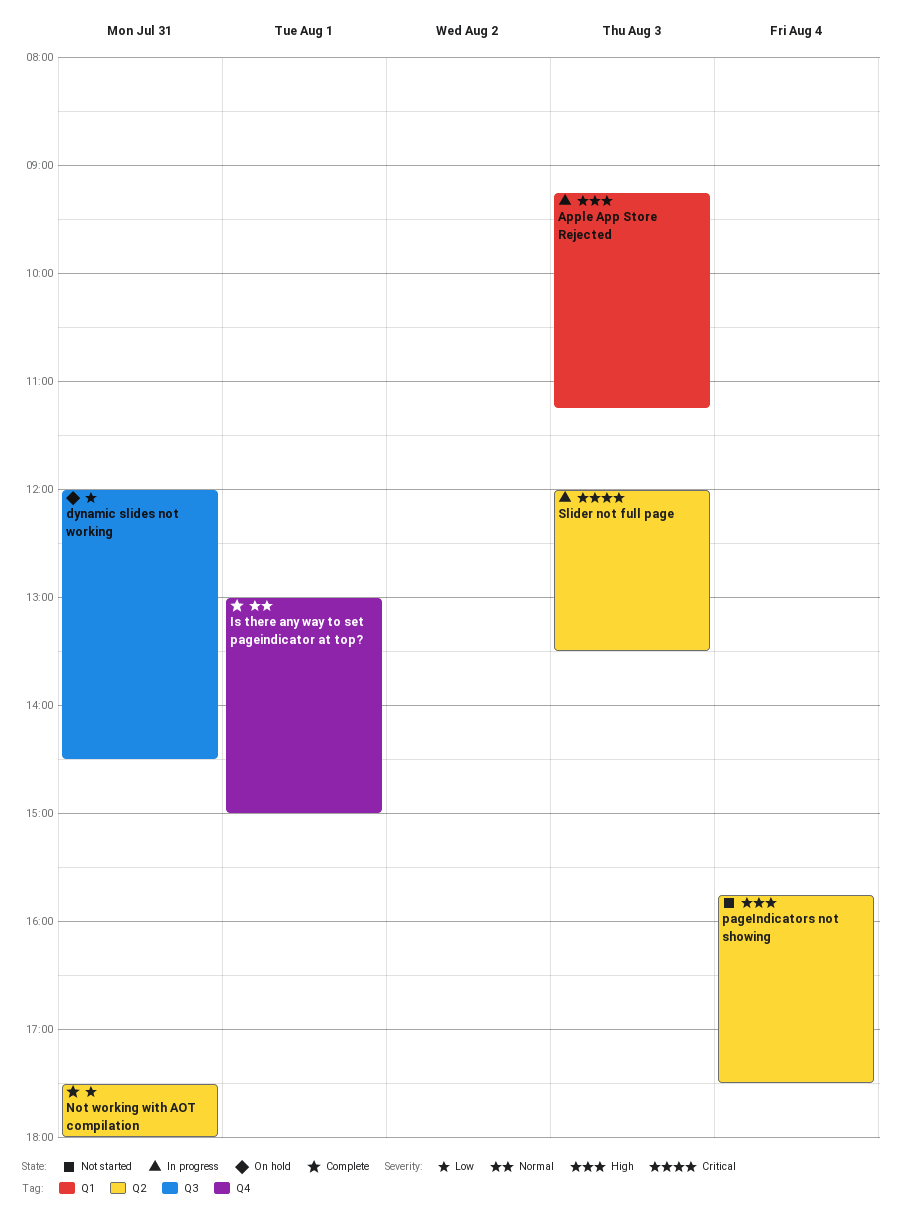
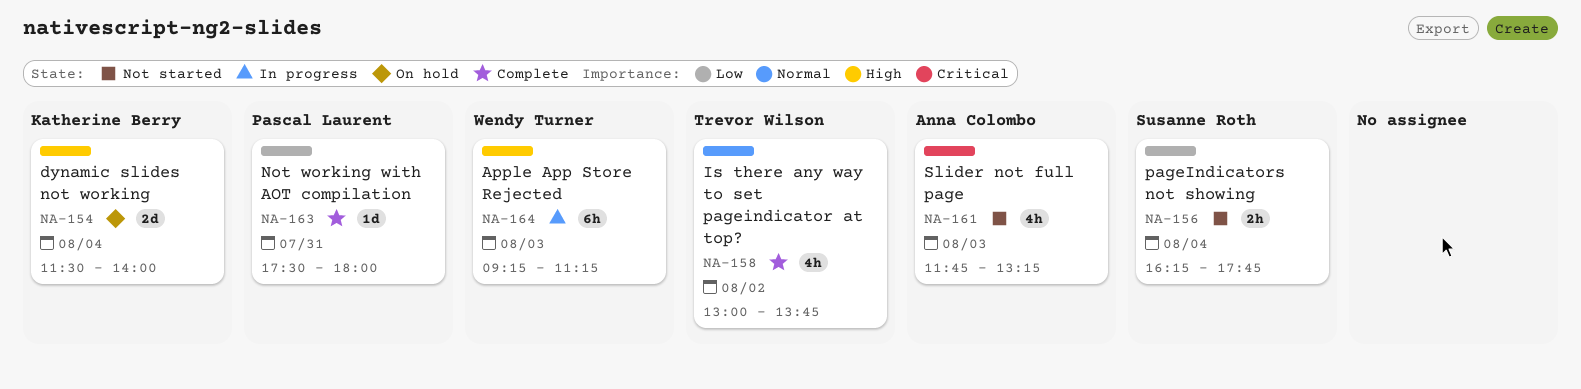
dynamic slides not working, priority: Low -> High
dynamic slides not working, day: Jul 31 -> Aug 4
dynamic slides not working, begins: 12:00 -> 11:30
dynamic slides not working, ends: 14:30 -> 14:00
Is there any way to set pageindicator at top?, day: Aug 1 -> Aug 2
Is there any way to set pageindicator at top?, ends: 15:00 -> 13:45
pageIndicators not showing, priority: High -> Low
pageIndicators not showing, begins: 15:45 -> 16:15
pageIndicators not showing, ends: 17:30 -> 17:45
Slider not full page, status: In progress -> Not started
Slider not full page, begins: 12:00 -> 11:45
Slider not full page, ends: 13:30 -> 13:15

